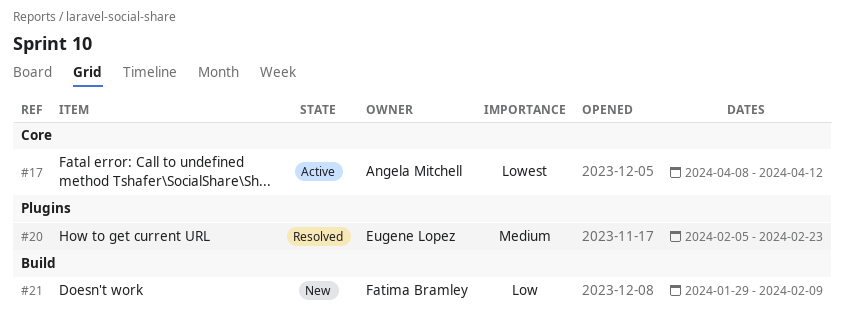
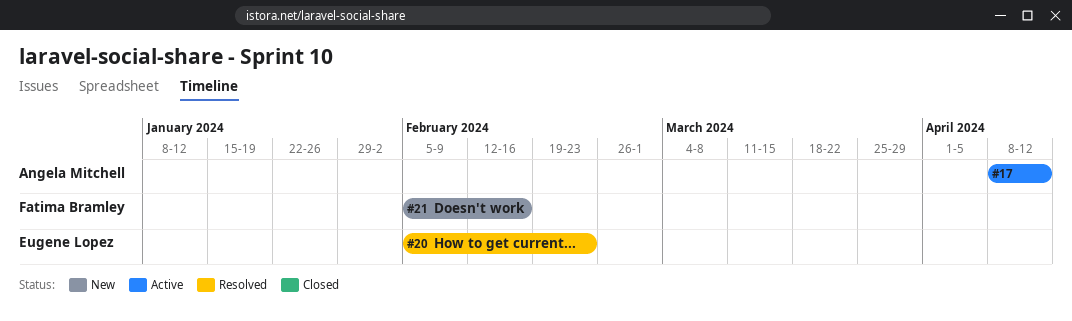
#21, start: Jan 29 -> Feb 5
#21, due: Feb 9 -> Feb 16

